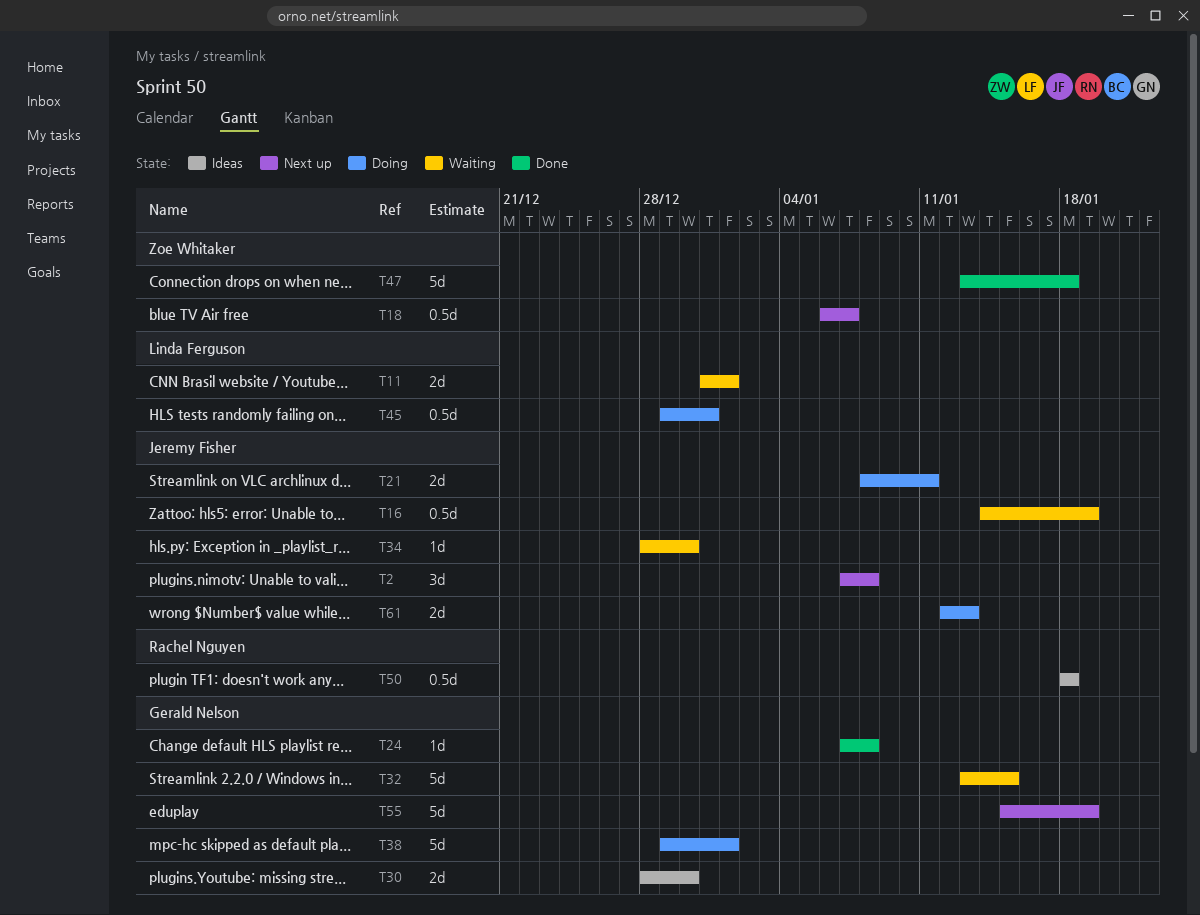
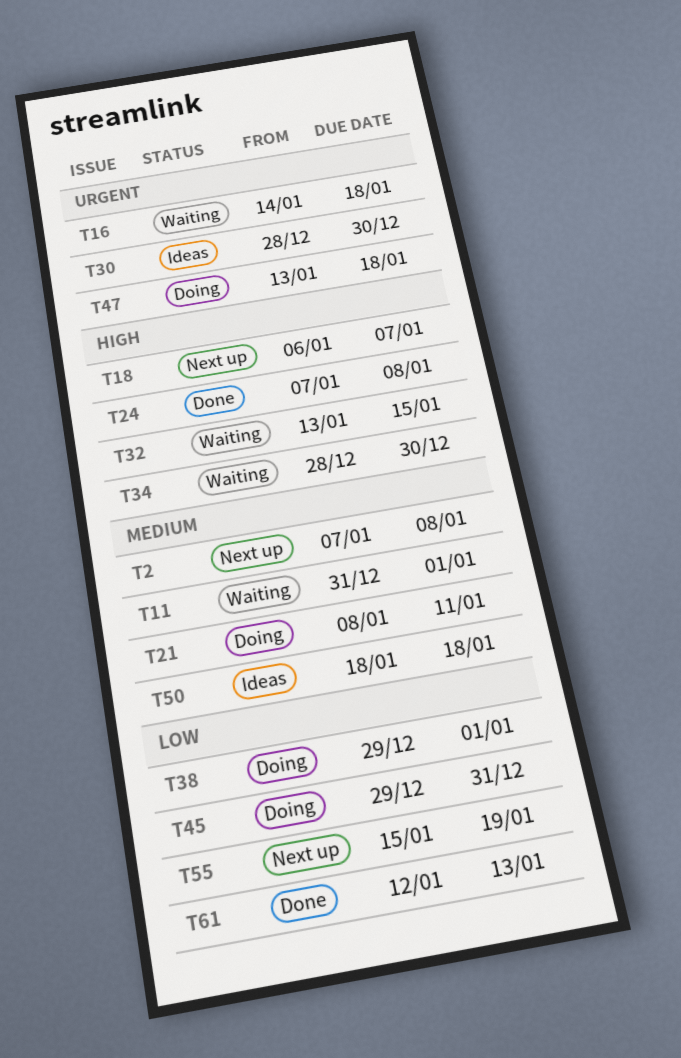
T16, due: Jan 19 -> Jan 18
T47, status: Done -> Doing
T61, status: Doing -> Done

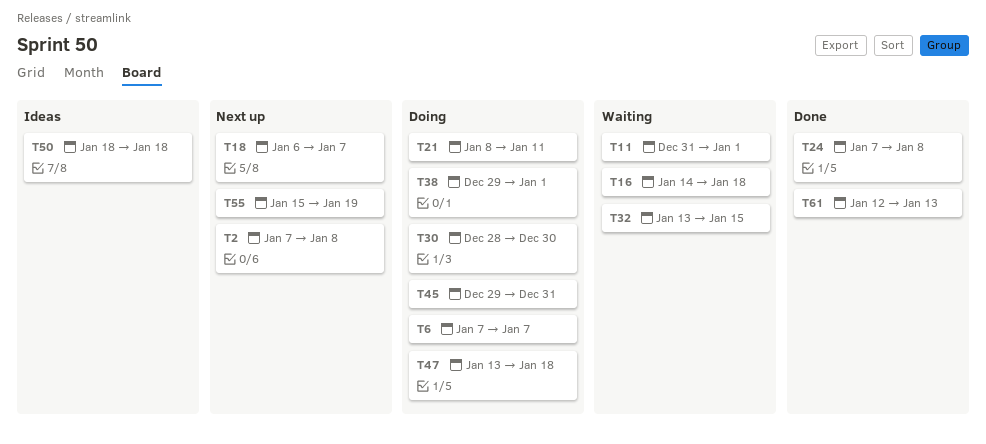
T6: none -> present
T30, status: Ideas -> Doing
T34: present -> none

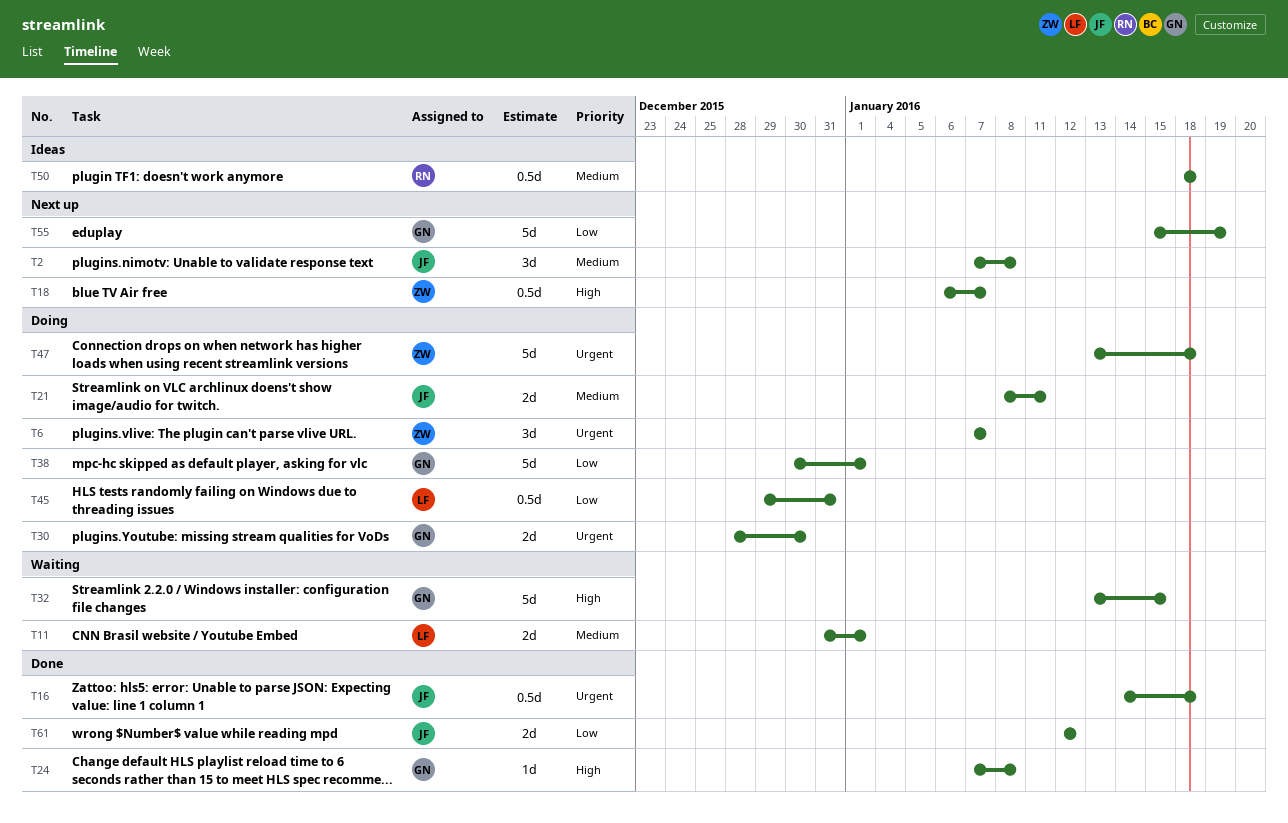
T16, status: Waiting -> Done
T38, start: Dec 29 -> Dec 30
T61, due: Jan 13 -> Jan 12

